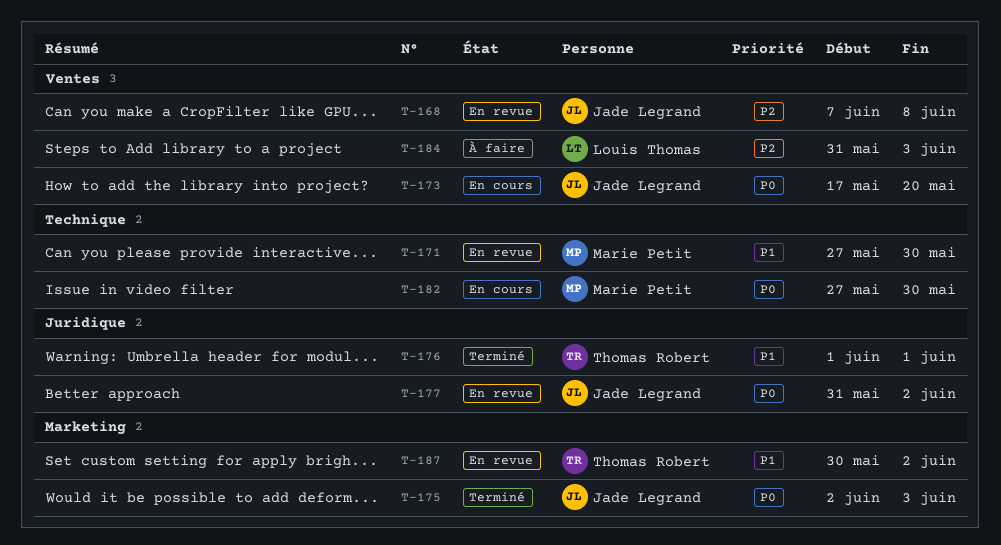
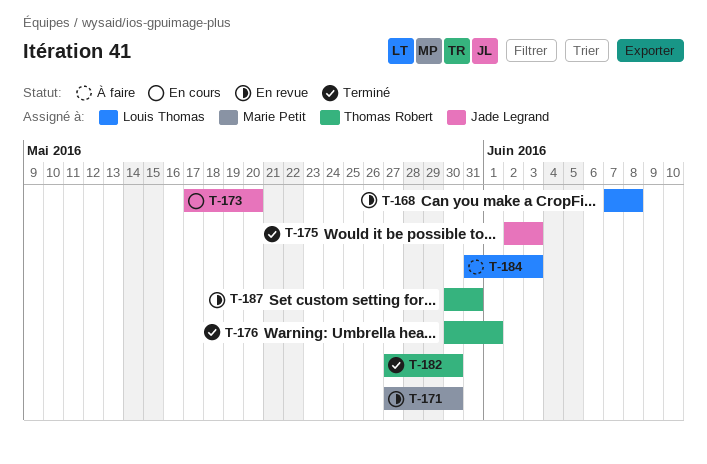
T-168, owner: Jade Legrand -> Louis Thomas
T-176, start: Jun 1 -> May 30
T-177: present -> none
T-182, status: En cours -> Terminé
T-182, owner: Marie Petit -> Thomas Robert
T-187, due: Jun 2 -> May 31

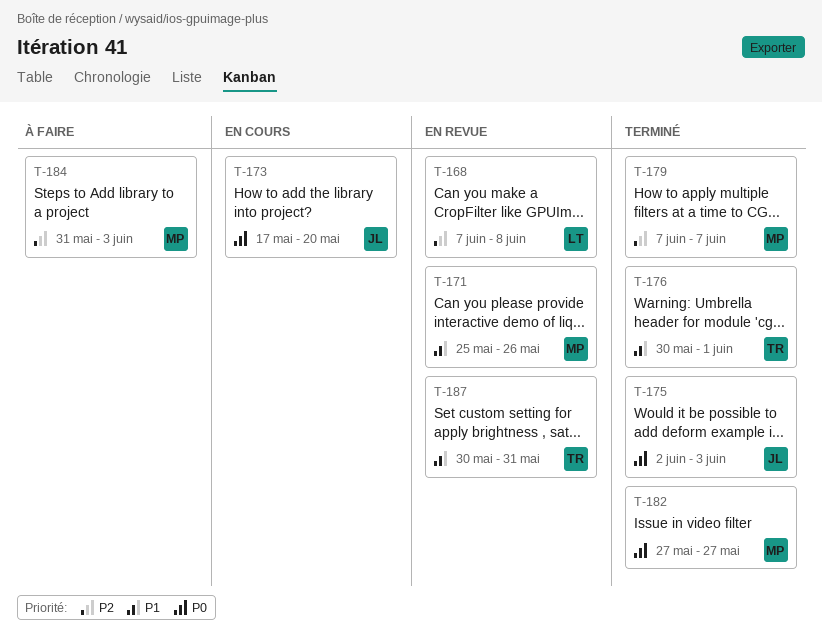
T-171, start: May 27 -> May 25
T-171, due: May 30 -> May 26
T-179: none -> present
T-182, owner: Thomas Robert -> Marie Petit
T-182, due: May 30 -> May 27
T-184, owner: Louis Thomas -> Marie Petit

